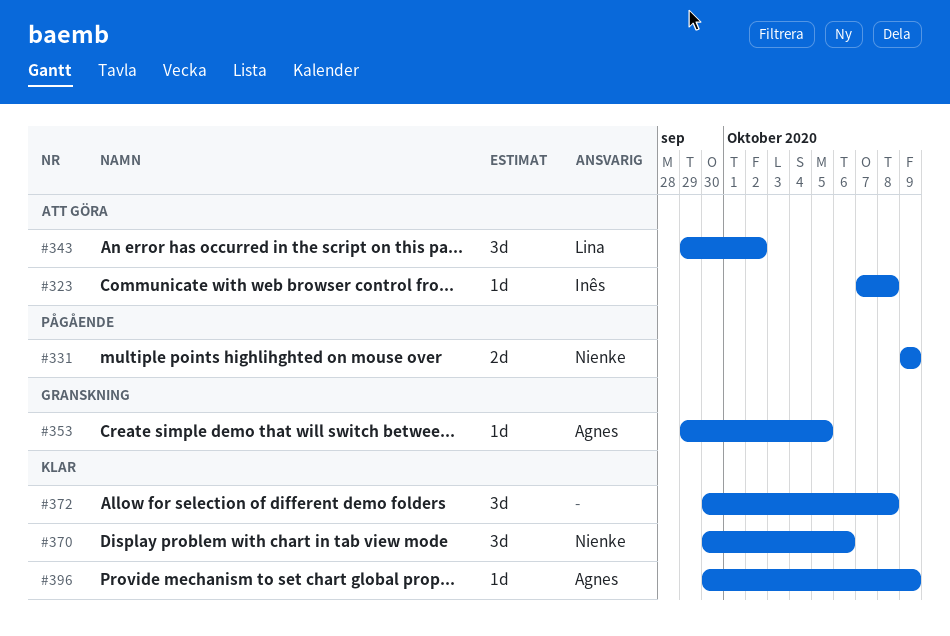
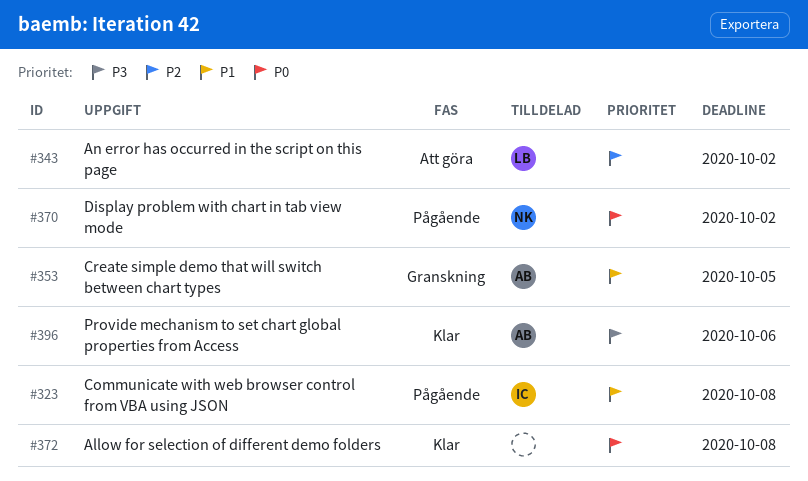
#323, status: Att göra -> Pågående
#331: present -> none
#370, status: Klar -> Pågående
#370, due: Oct 6 -> Oct 2
#396, due: Oct 9 -> Oct 6

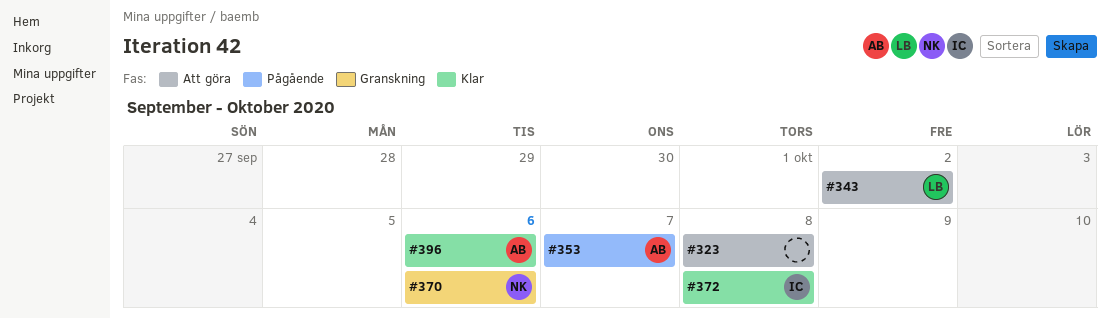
#323, status: Pågående -> Att göra
#323, owner: IC -> none
#353, status: Granskning -> Pågående
#353, due: Oct 5 -> Oct 7
#370, status: Pågående -> Granskning
#370, due: Oct 2 -> Oct 6
#372, owner: none -> IC

